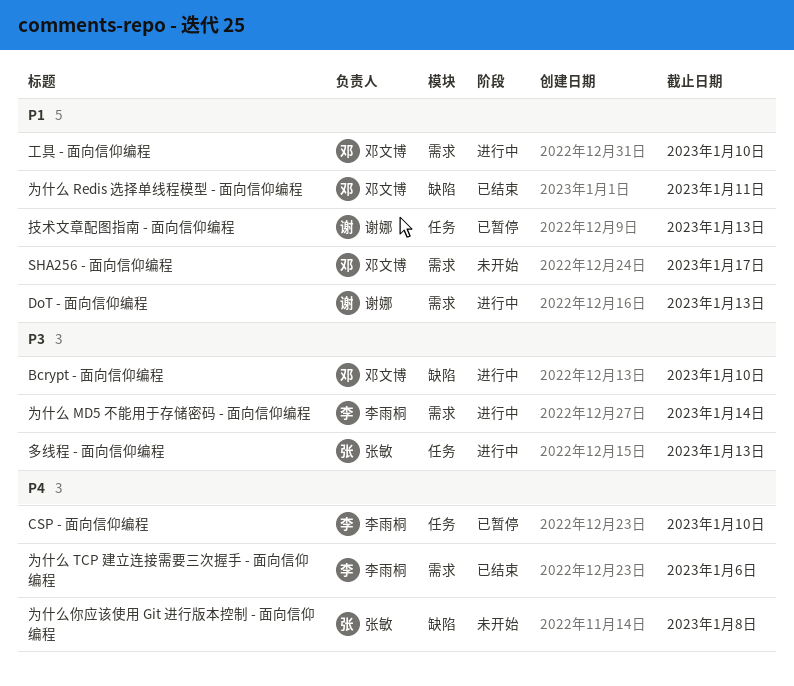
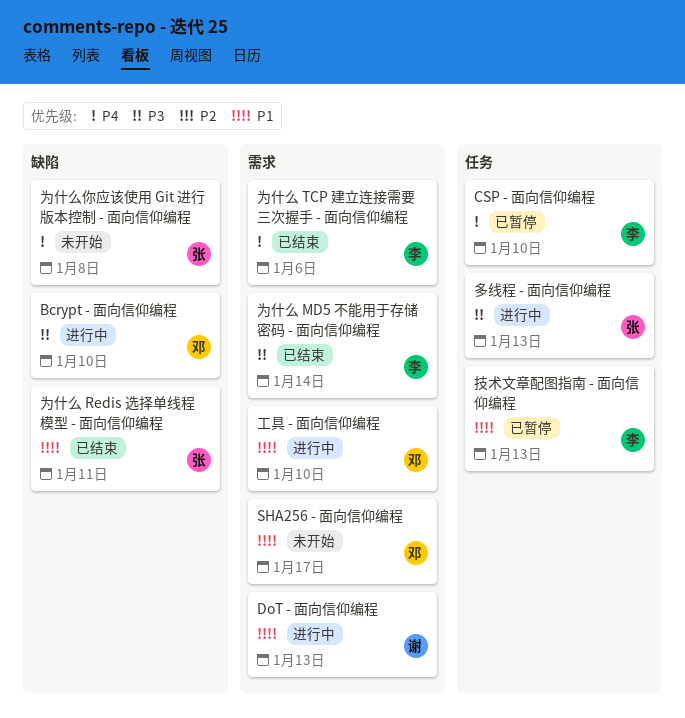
为什么 MD5 不能用于存储密码 - 面向信仰编程, status: 进行中 -> 已结束
为什么 Redis 选择单线程模型 - 面向信仰编程, owner: 邓文博 -> 张敏
技术文章配图指南 - 面向信仰编程, owner: 谢娜 -> 李雨桐

